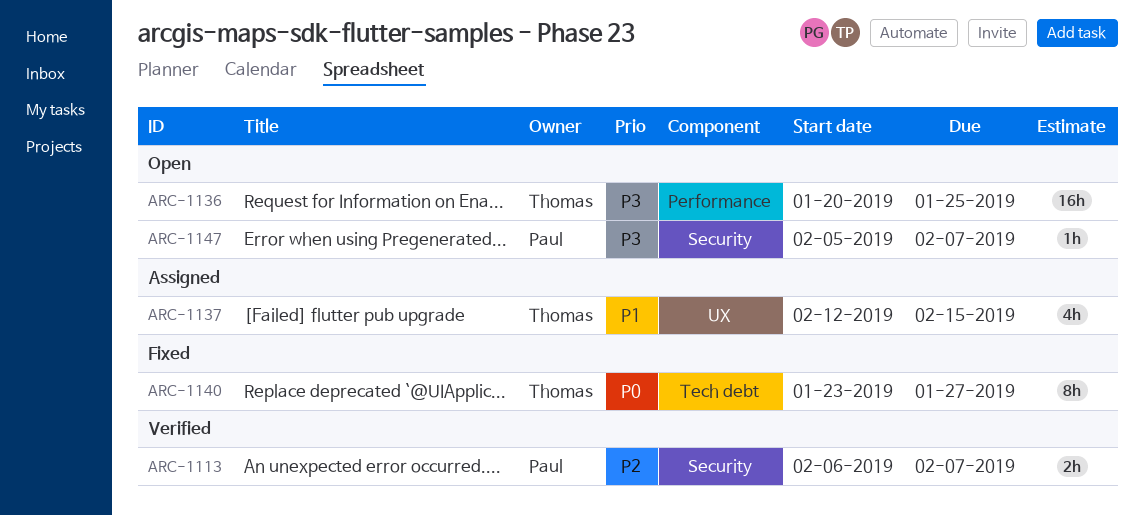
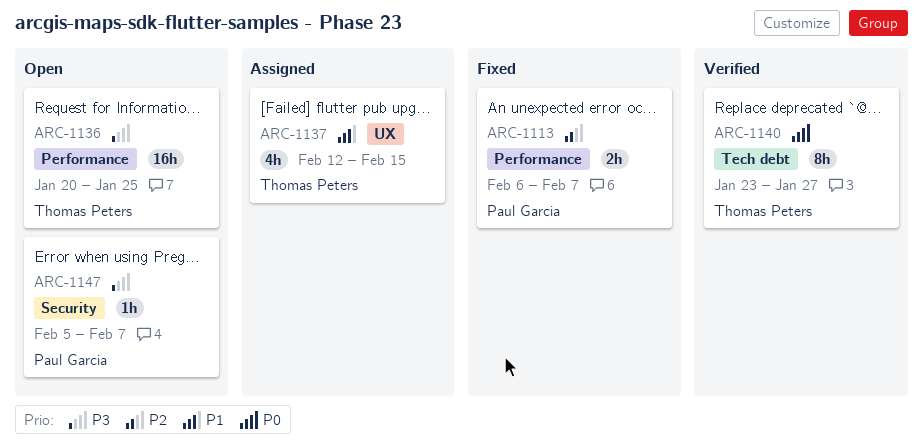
ARC-1113, status: Verified -> Fixed
ARC-1113, label: Security -> Performance
ARC-1140, status: Fixed -> Verified

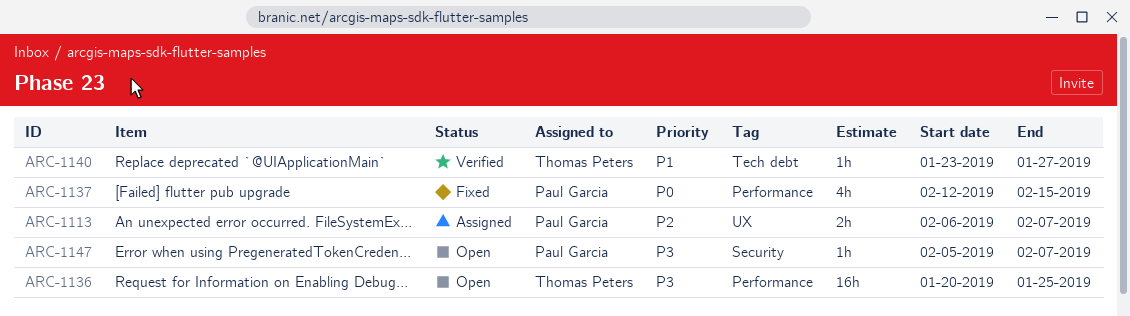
ARC-1113, status: Fixed -> Assigned
ARC-1113, label: Performance -> UX
ARC-1137, status: Assigned -> Fixed
ARC-1137, owner: Thomas Peters -> Paul Garcia
ARC-1137, priority: P1 -> P0
ARC-1137, label: UX -> Performance
ARC-1140, priority: P0 -> P1
ARC-1140, estimate: 8h -> 1h

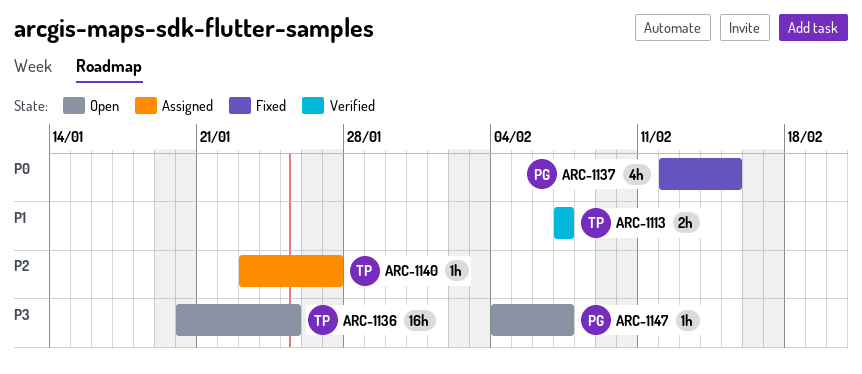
ARC-1113, status: Assigned -> Verified
ARC-1113, owner: Paul Garcia -> Thomas Peters
ARC-1113, priority: P2 -> P1
ARC-1113, start: Feb 6 -> Feb 7
ARC-1140, status: Verified -> Assigned
ARC-1140, priority: P1 -> P2
ARC-1147, start: Feb 5 -> Feb 4

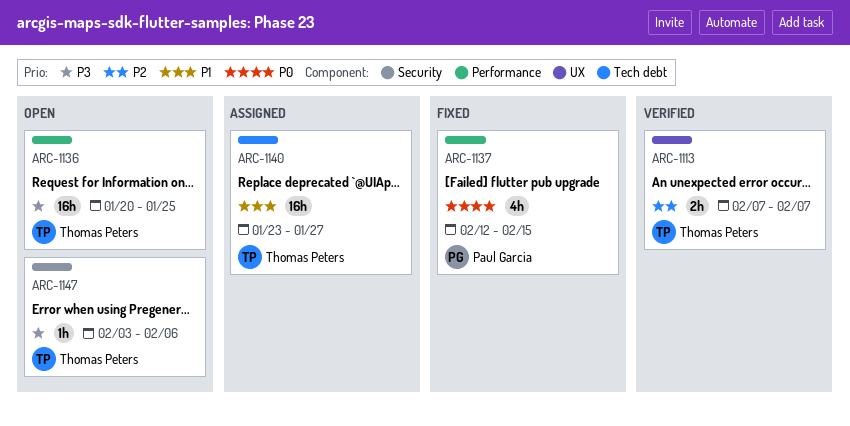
ARC-1113, priority: P1 -> P2
ARC-1140, priority: P2 -> P1
ARC-1140, estimate: 1h -> 16h
ARC-1147, owner: Paul Garcia -> Thomas Peters
ARC-1147, start: Feb 4 -> Feb 3
ARC-1147, due: Feb 7 -> Feb 6

